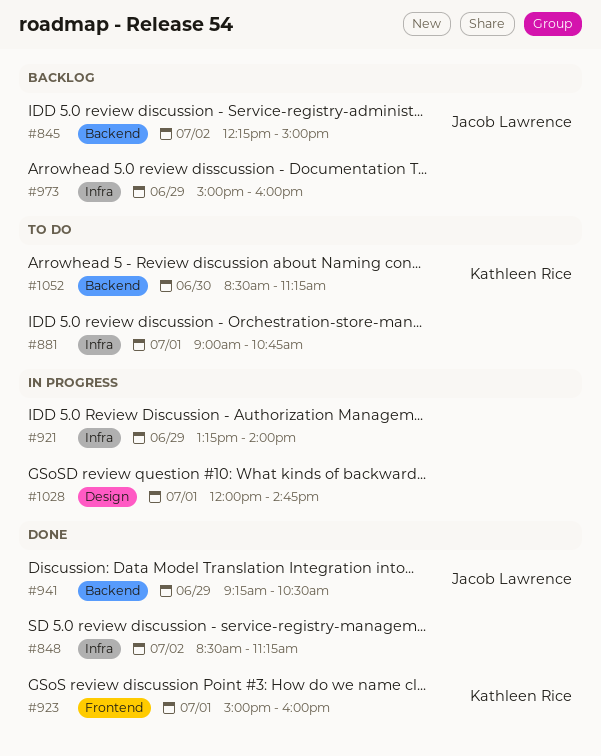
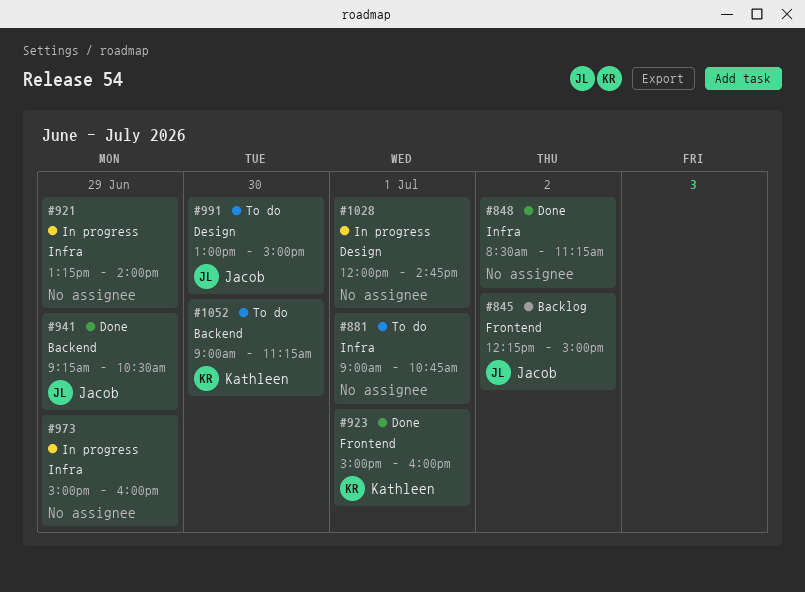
#845, label: Backend -> Frontend
#973, status: Backlog -> In progress
#991: none -> present
#1052, begins: 08:30 -> 09:00

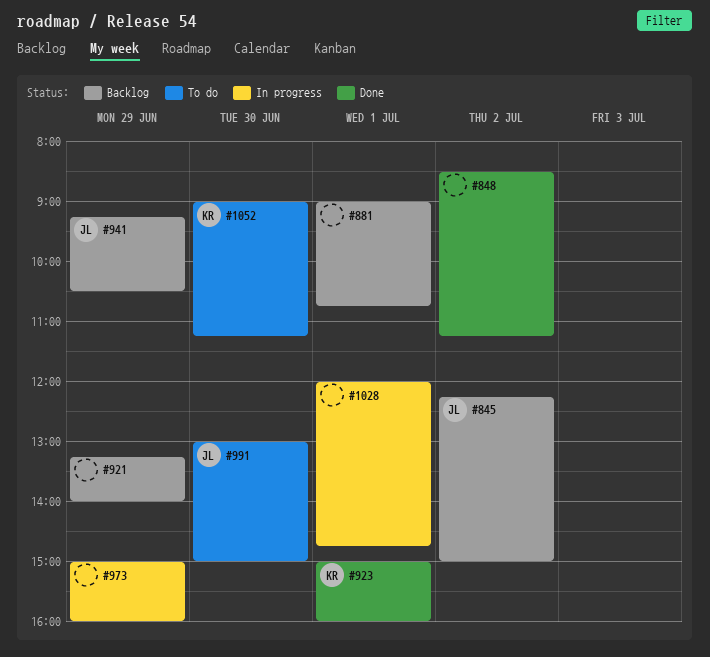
#881, status: To do -> Backlog
#921, status: In progress -> Backlog
#941, status: Done -> Backlog

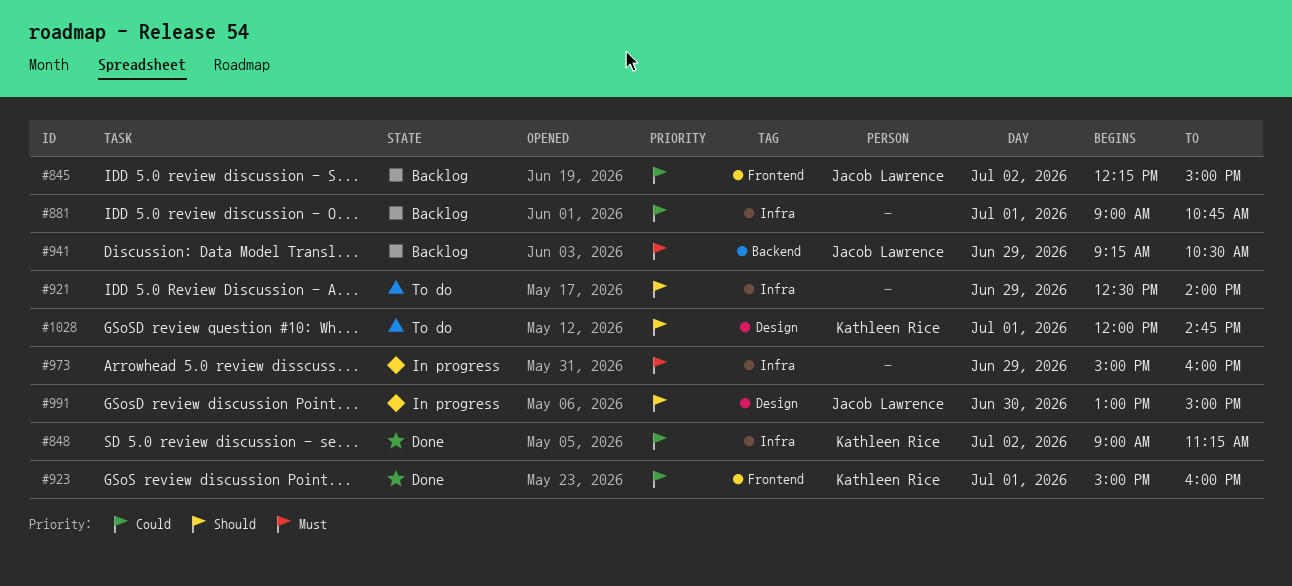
#848, owner: none -> Kathleen Rice
#848, begins: 08:30 -> 09:00
#921, status: Backlog -> To do
#921, begins: 13:15 -> 12:30
#991, status: To do -> In progress
#1028, status: In progress -> To do
#1028, owner: none -> Kathleen Rice
#1052: present -> none

